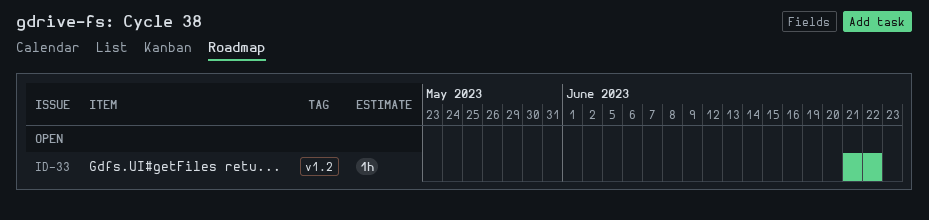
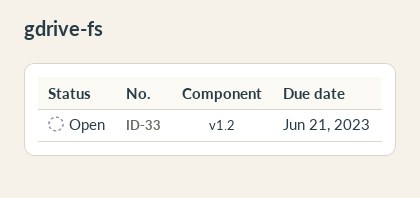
ID-33, due: Jun 22 -> Jun 21

